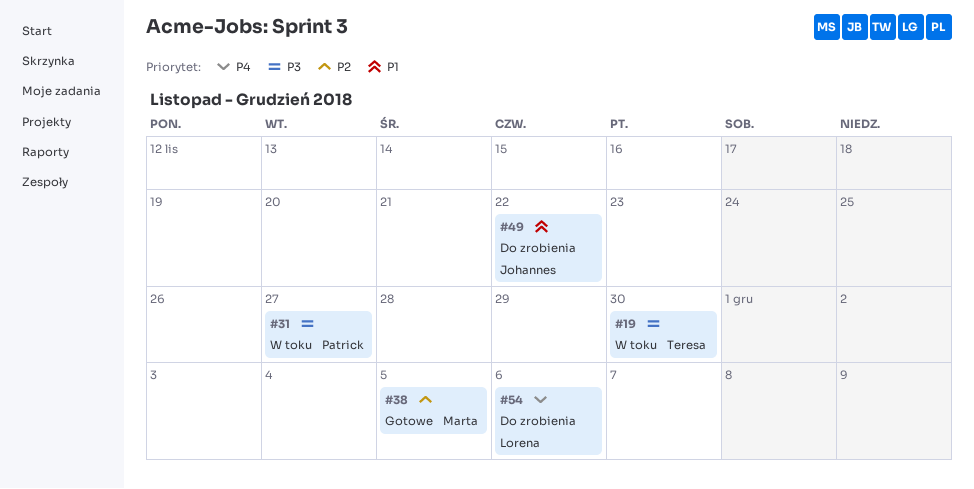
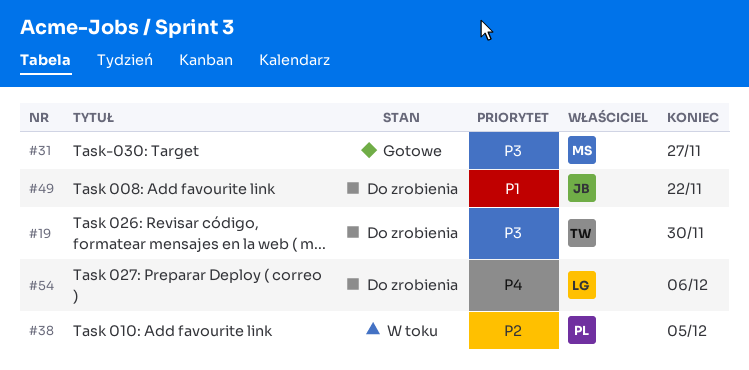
#19, status: W toku -> Do zrobienia
#31, status: W toku -> Gotowe
#31, owner: Patrick -> Marta
#38, status: Gotowe -> W toku
#38, owner: Marta -> Patrick

